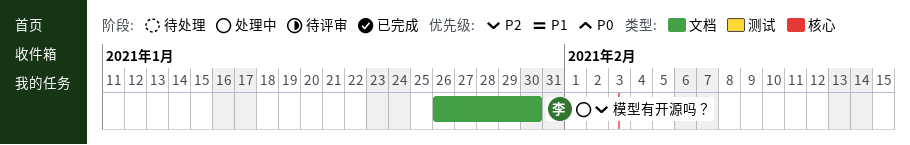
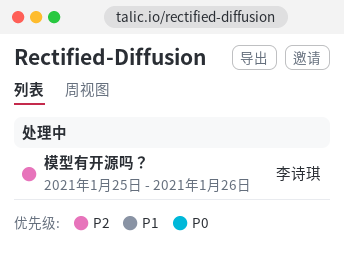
模型有开源吗？, start: Jan 26 -> Jan 25
模型有开源吗？, due: Jan 30 -> Jan 26

